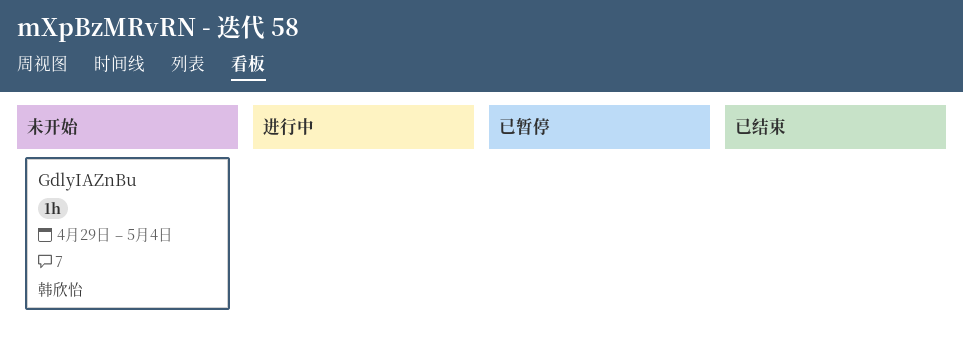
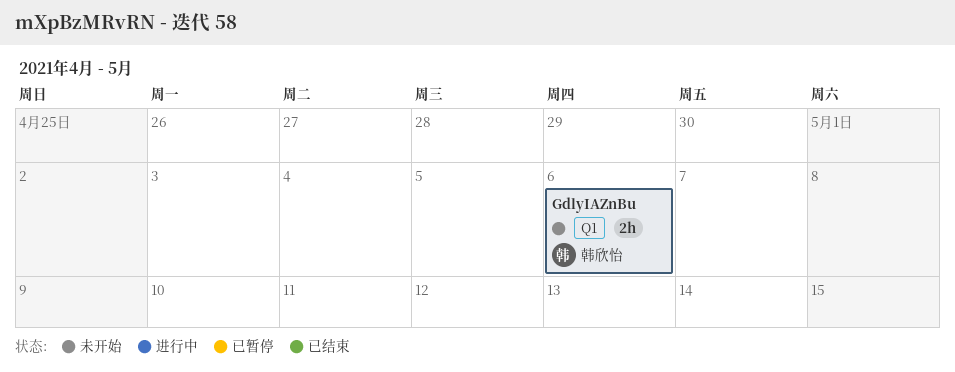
GdlyIAZnBu, estimate: 1h -> 2h
GdlyIAZnBu, due: May 4 -> May 6

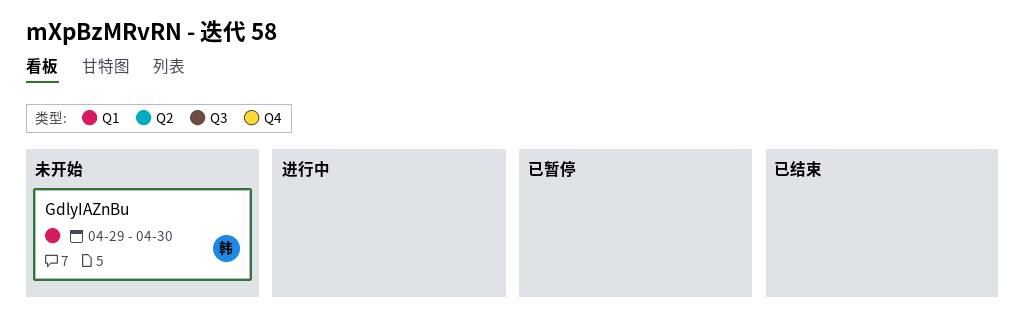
GdlyIAZnBu, due: May 6 -> Apr 30

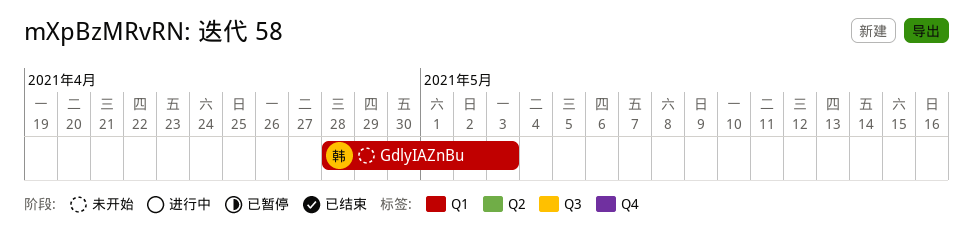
GdlyIAZnBu, start: Apr 29 -> Apr 28
GdlyIAZnBu, due: Apr 30 -> May 3

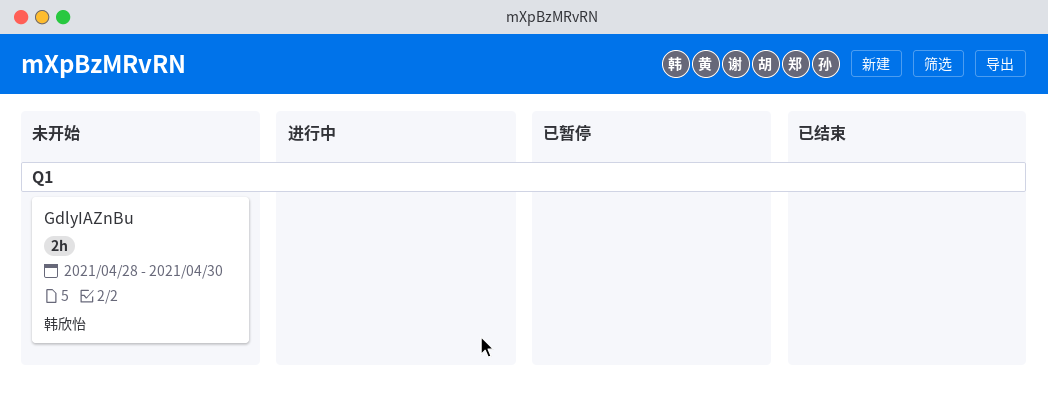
GdlyIAZnBu, due: May 3 -> Apr 30

